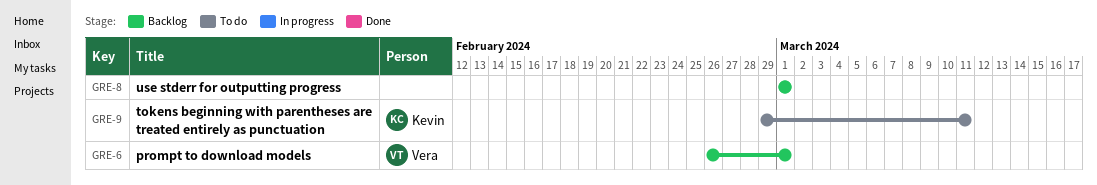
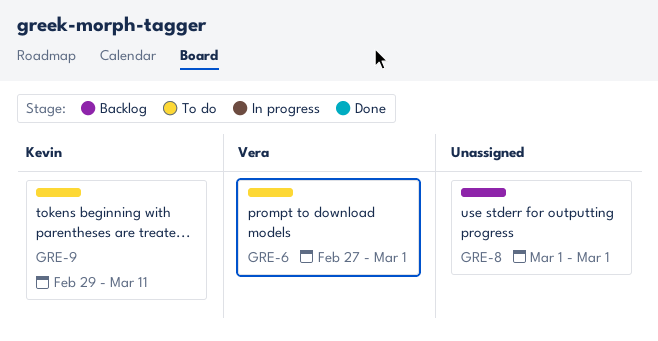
GRE-6, status: Backlog -> To do
GRE-6, start: Feb 26 -> Feb 27

